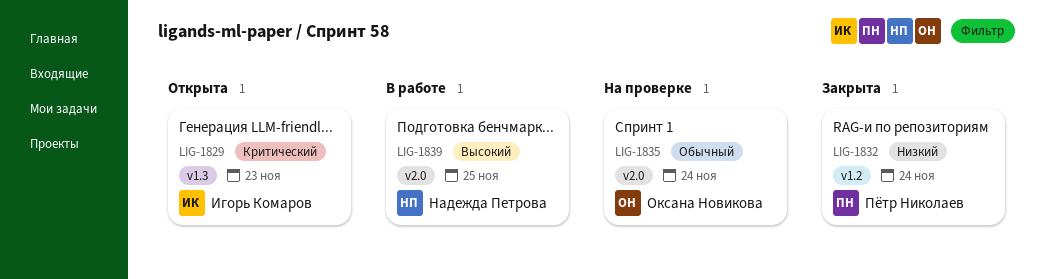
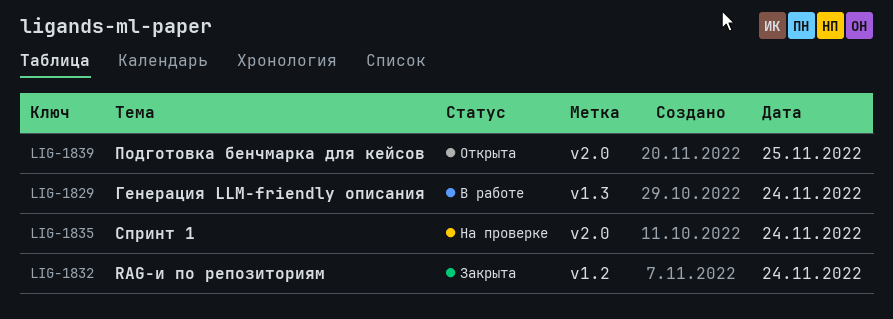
LIG-1829, status: Открыта -> В работе
LIG-1829, day: Nov 23 -> Nov 24
LIG-1839, status: В работе -> Открыта

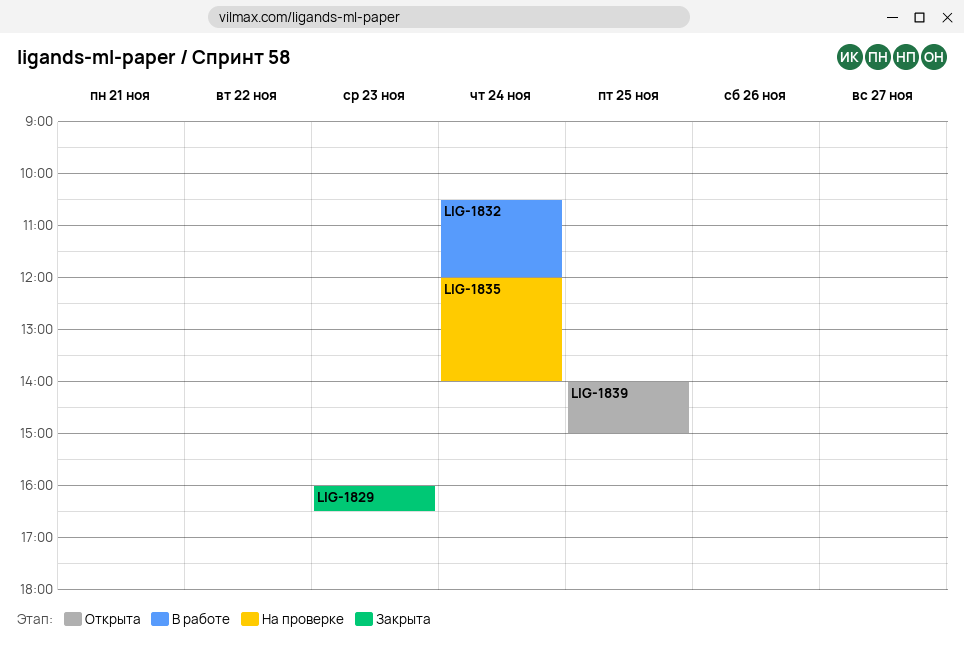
LIG-1829, status: В работе -> Закрыта
LIG-1829, day: Nov 24 -> Nov 23
LIG-1832, status: Закрыта -> В работе

